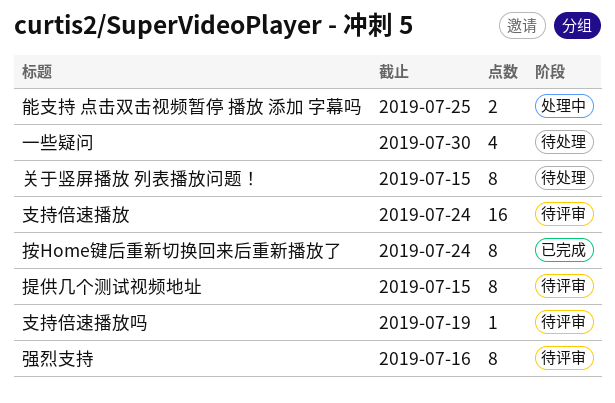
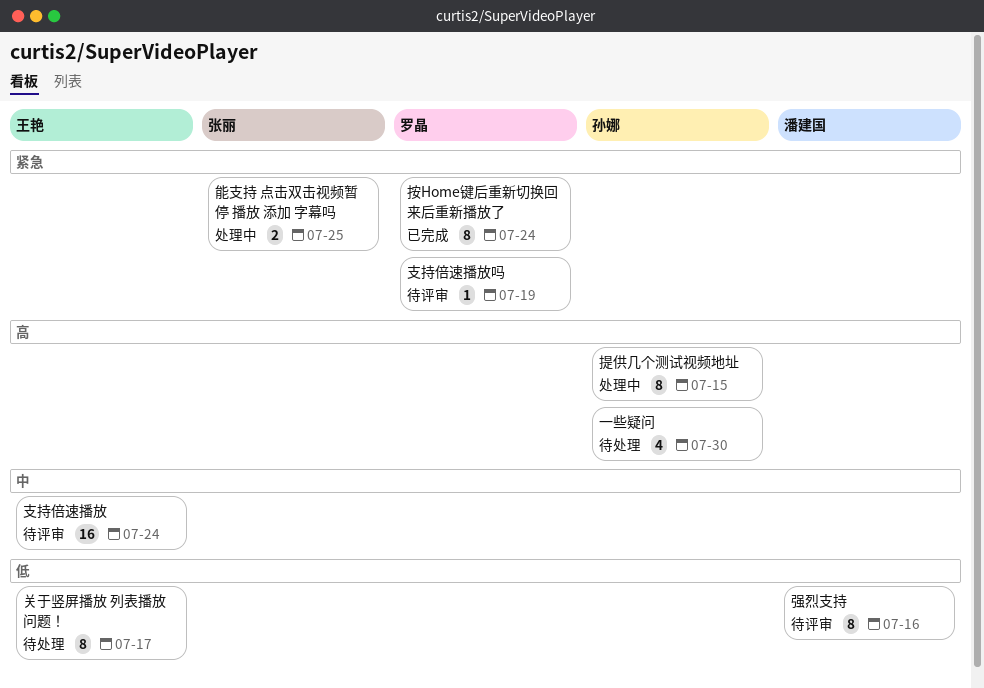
关于竖屏播放 列表播放问题！, due: Jul 15 -> Jul 17
提供几个测试视频地址, status: 待评审 -> 处理中

